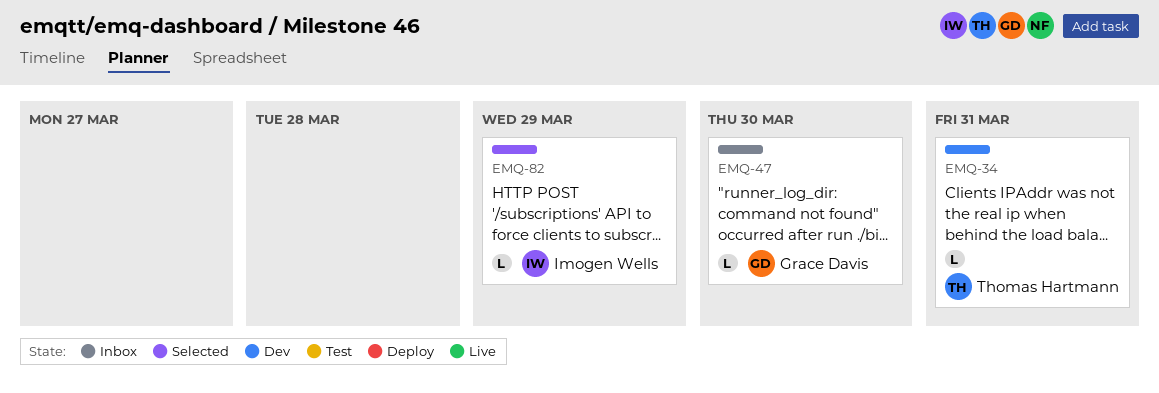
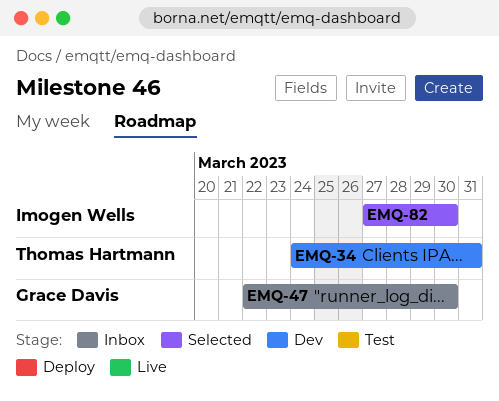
EMQ-82, due: Mar 29 -> Mar 30

